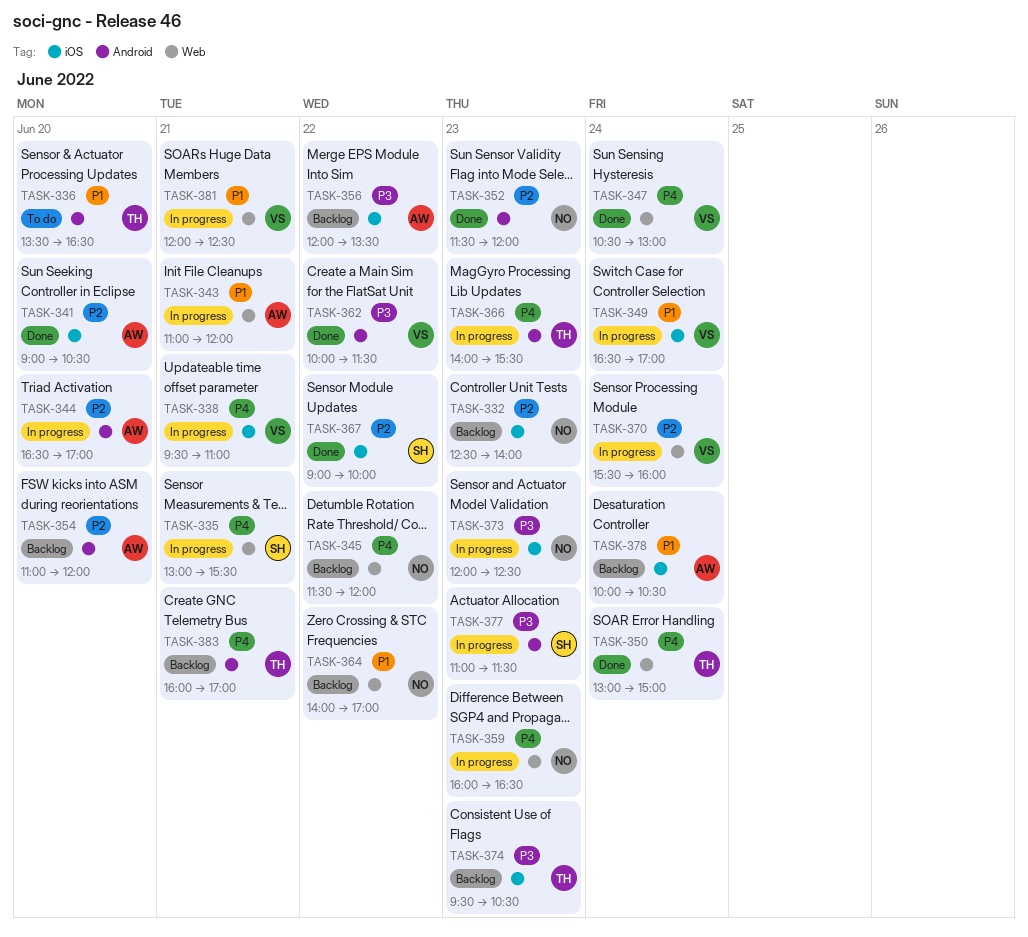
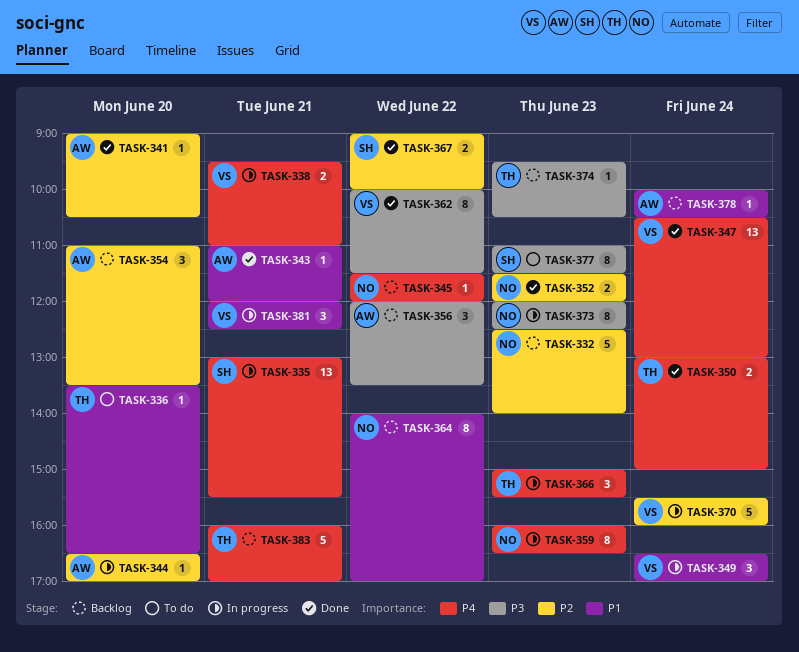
TASK-343, status: In progress -> Done
TASK-354, ends: 12:00 -> 13:30
TASK-366, begins: 14:00 -> 15:00
TASK-377, status: In progress -> To do

